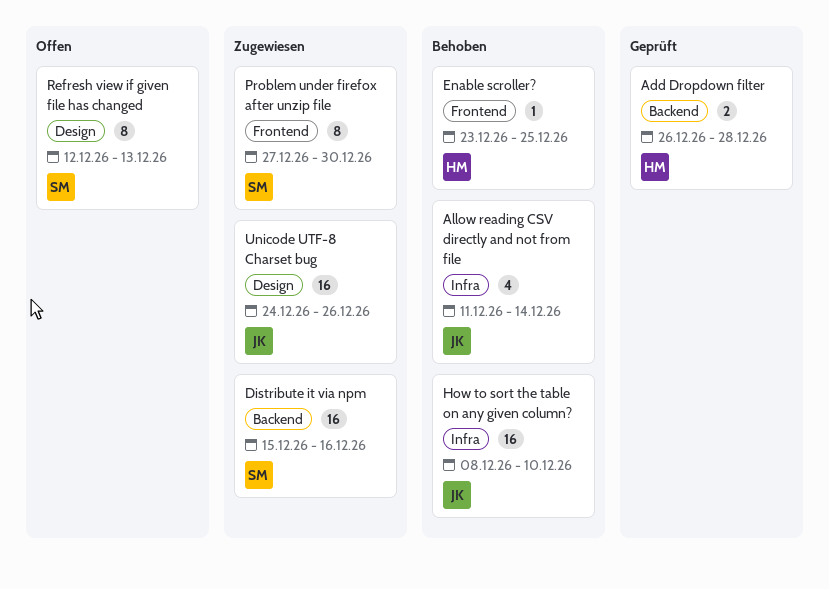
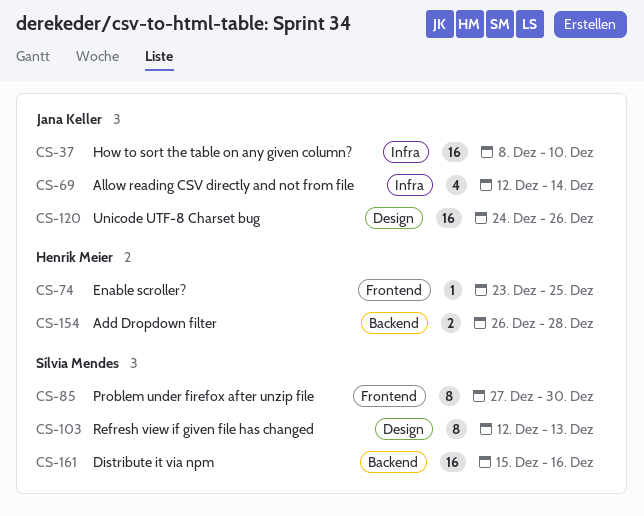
Allow reading CSV directly and not from file, start: Dec 11 -> Dec 12

